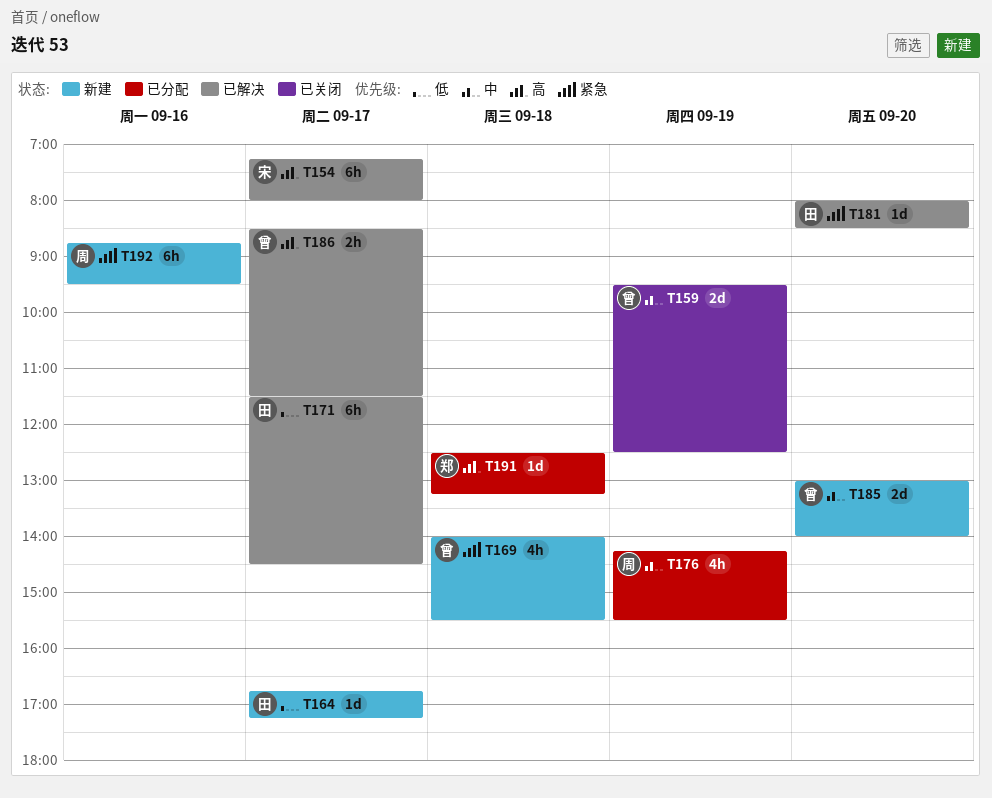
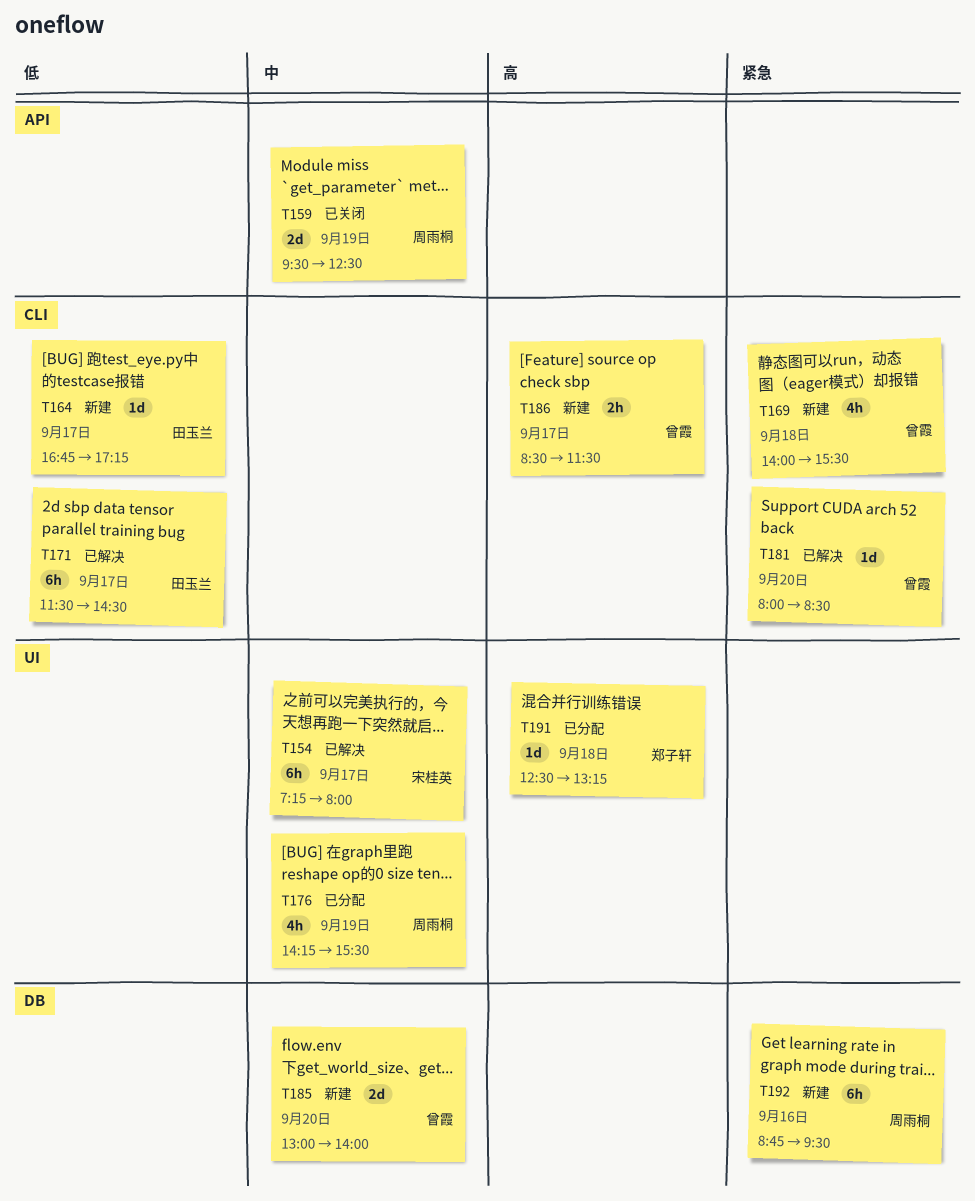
T154, priority: 高 -> 中
T159, owner: 曾霞 -> 周雨桐
T181, owner: 田玉兰 -> 曾霞
T186, status: 已解决 -> 新建

